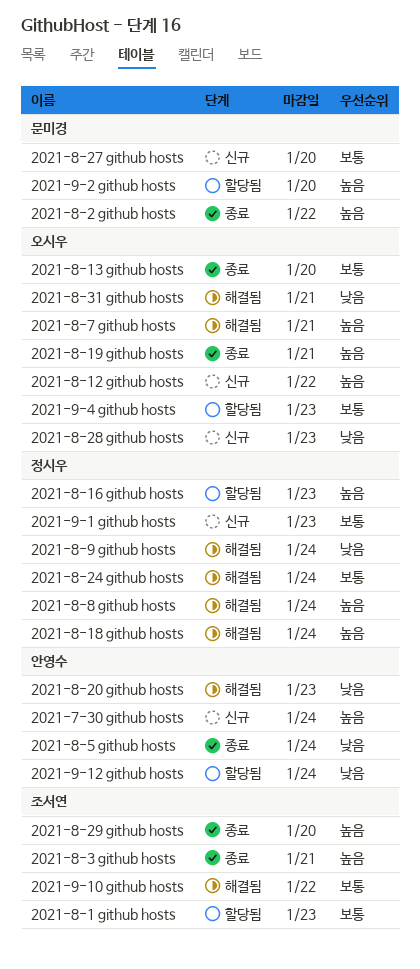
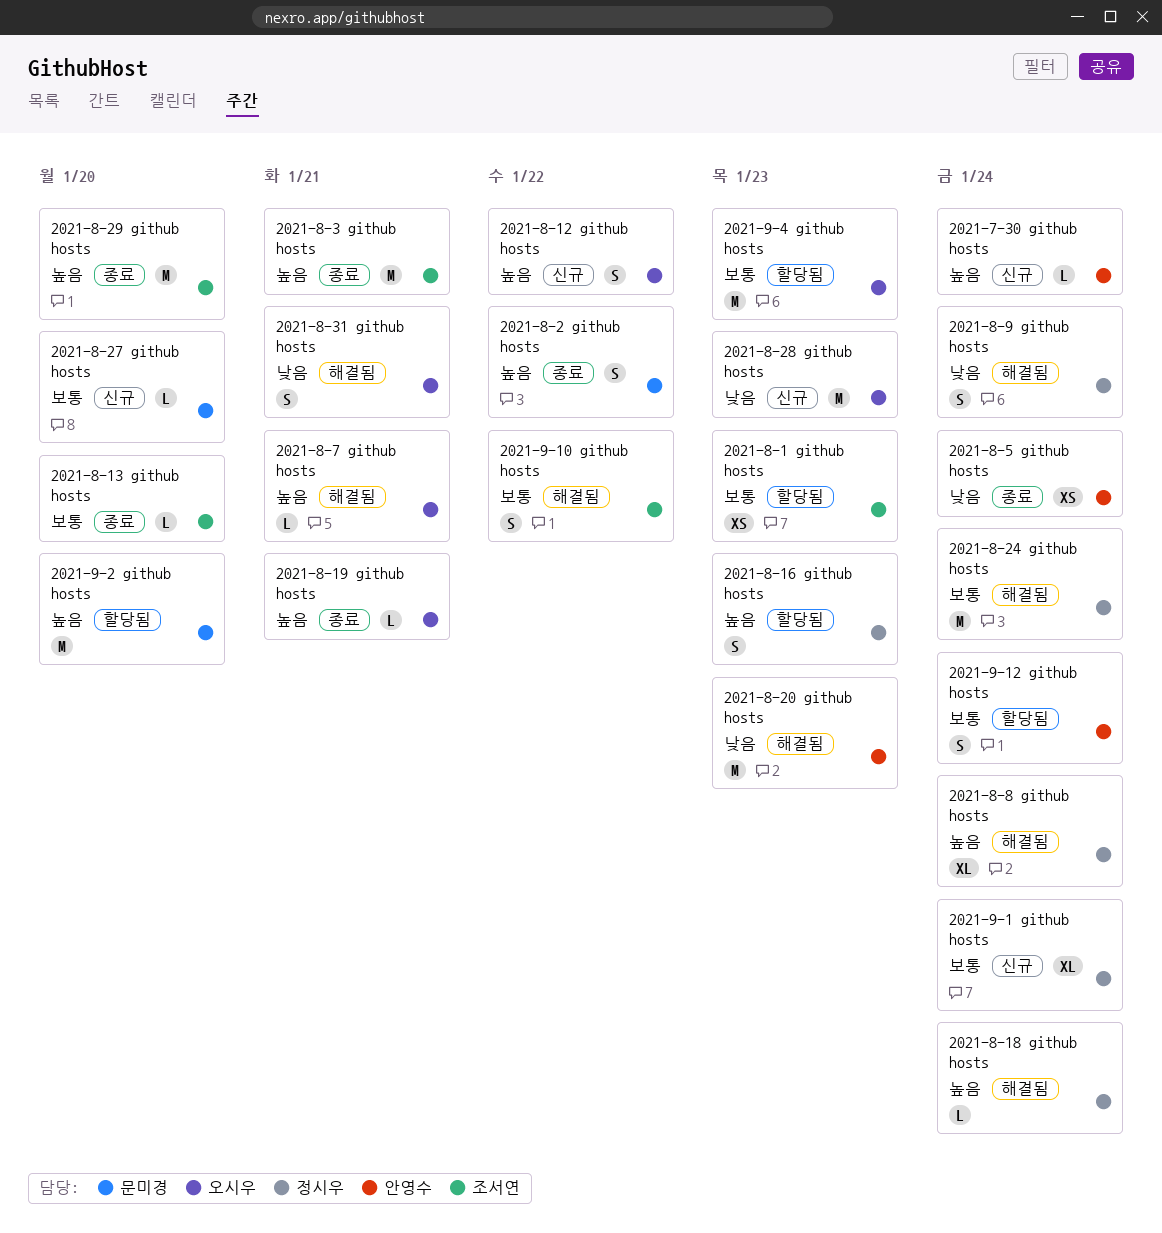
2021-8-13 github hosts, owner: 오시우 -> 조서연
2021-9-1 github hosts, due: Jan 23 -> Jan 24
2021-9-12 github hosts, priority: 낮음 -> 보통

